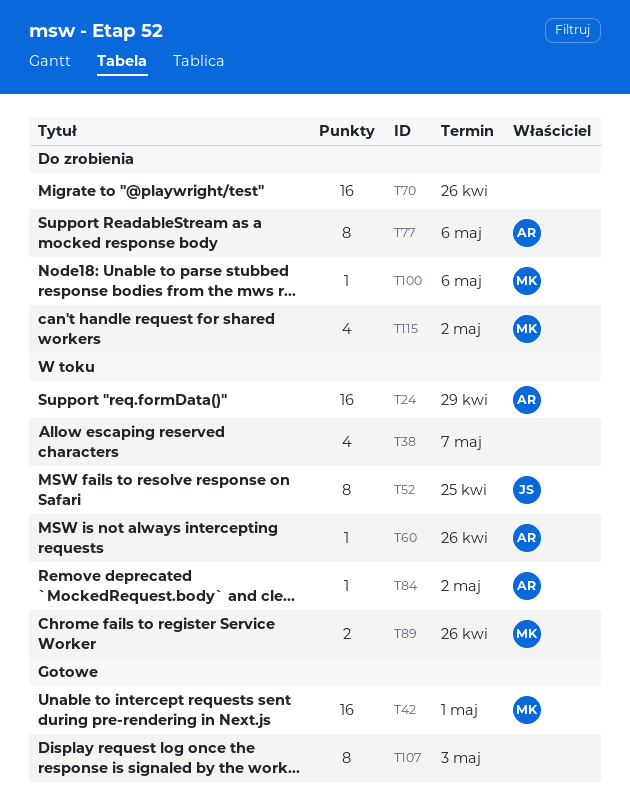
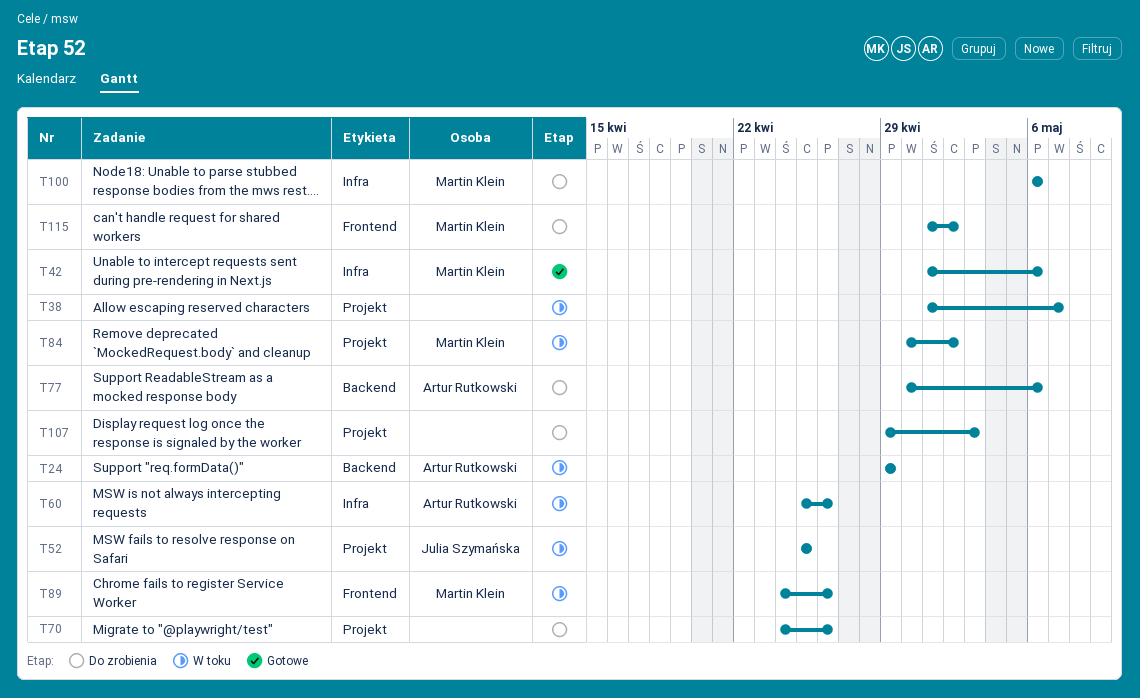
T42, due: May 1 -> May 6
T84, owner: Artur Rutkowski -> Martin Klein
T107, status: Gotowe -> Do zrobienia

